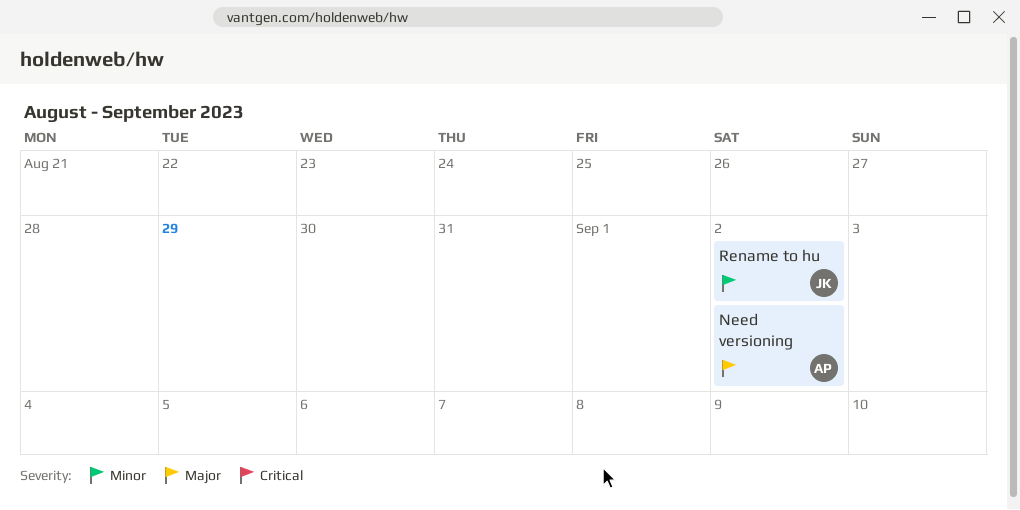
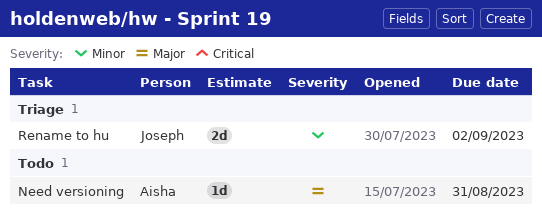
Need versioning, due: Sep 2 -> Aug 31

